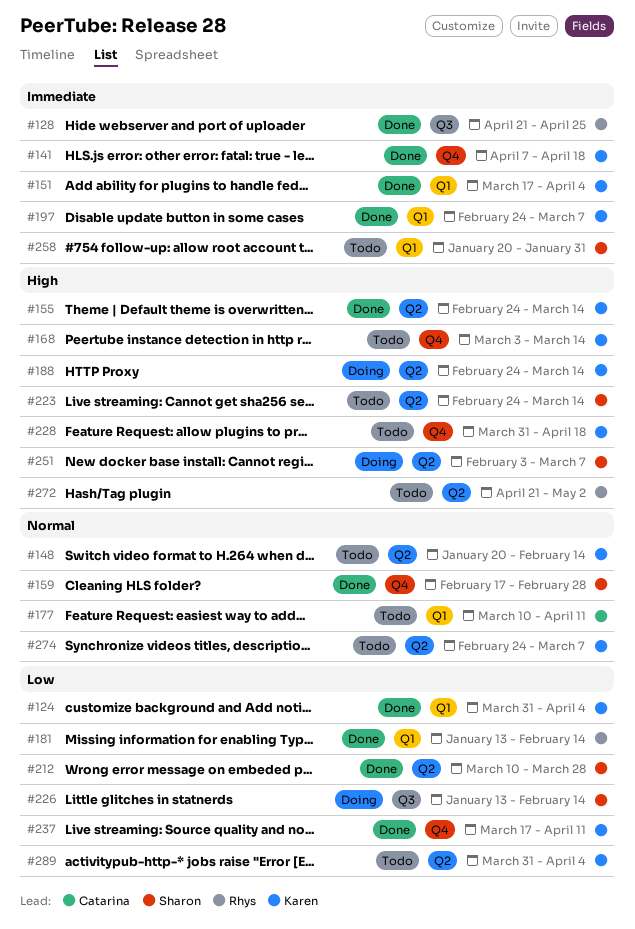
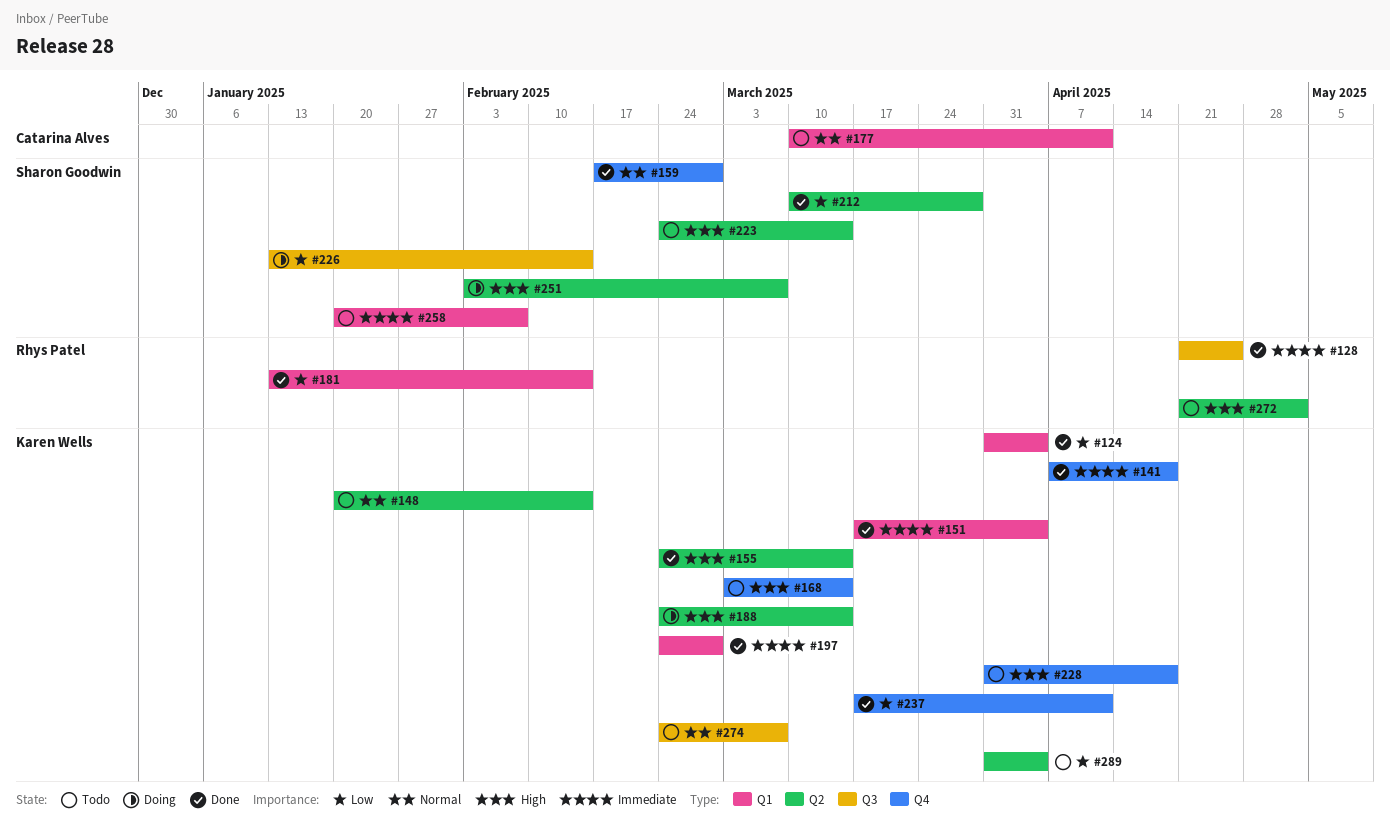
#197, due: Mar 7 -> Feb 28
#258, due: Jan 31 -> Feb 7
#274, label: Q2 -> Q3

